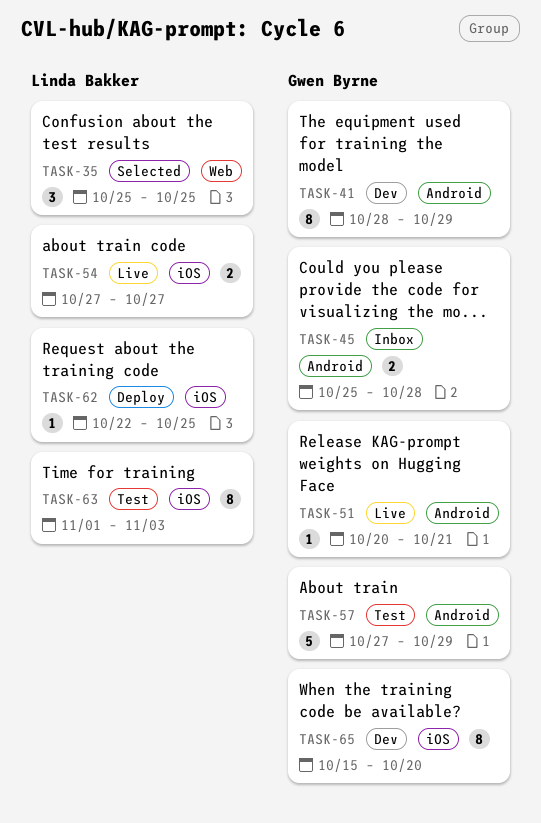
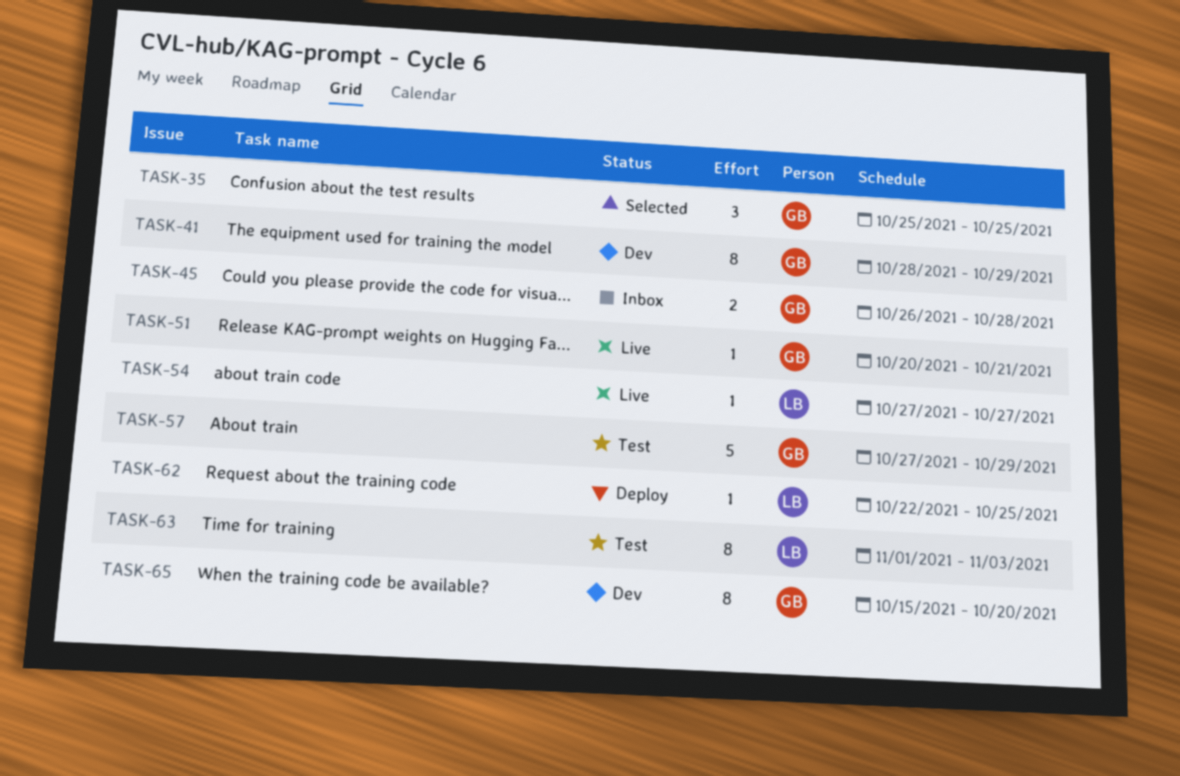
TASK-35, owner: Linda Bakker -> Gwen Byrne
TASK-45, start: Oct 25 -> Oct 26
TASK-54, estimate: 2 -> 1

